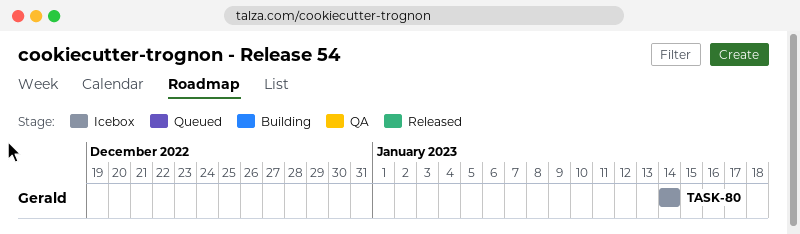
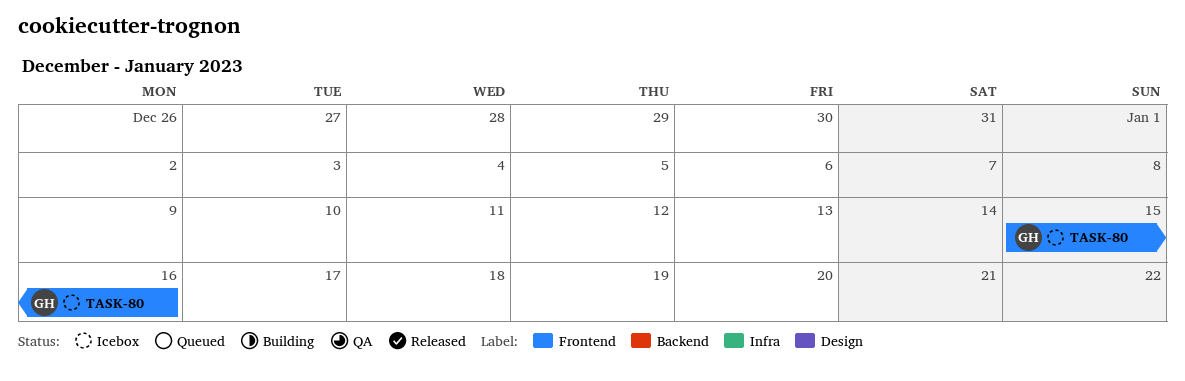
TASK-80, start: Jan 14 -> Jan 15
TASK-80, due: Jan 14 -> Jan 16

